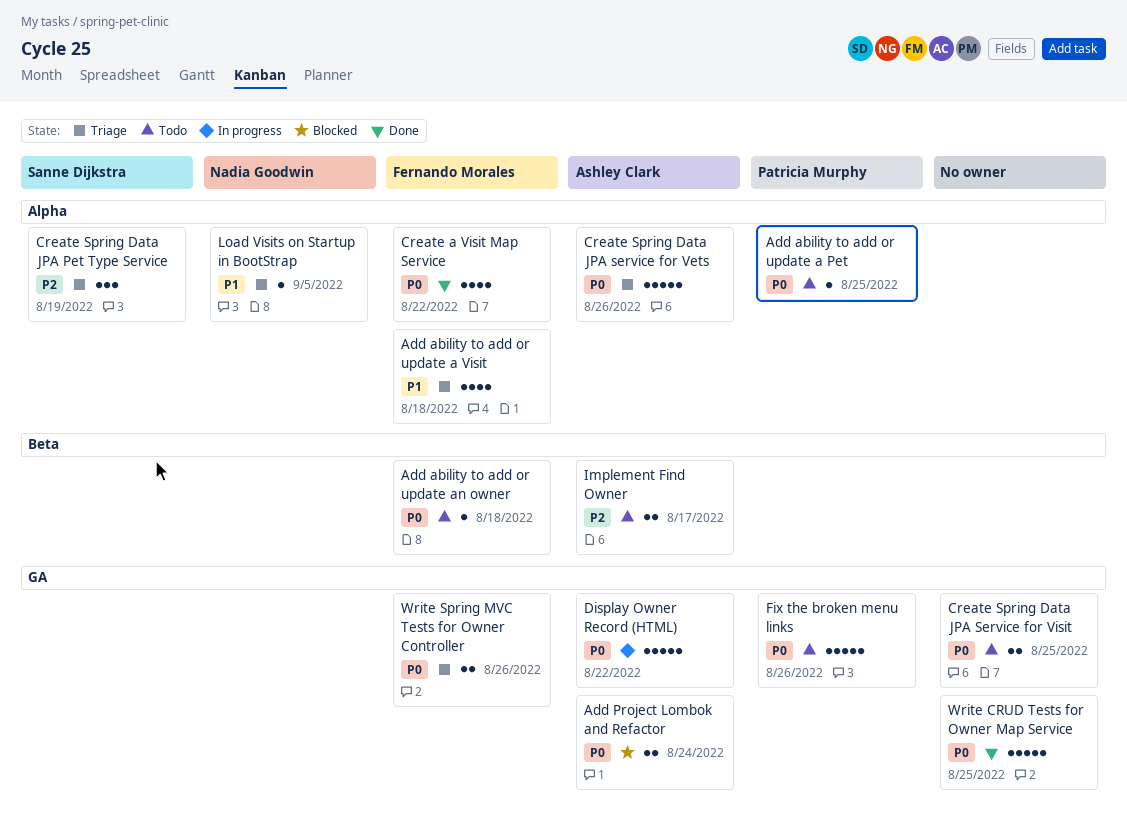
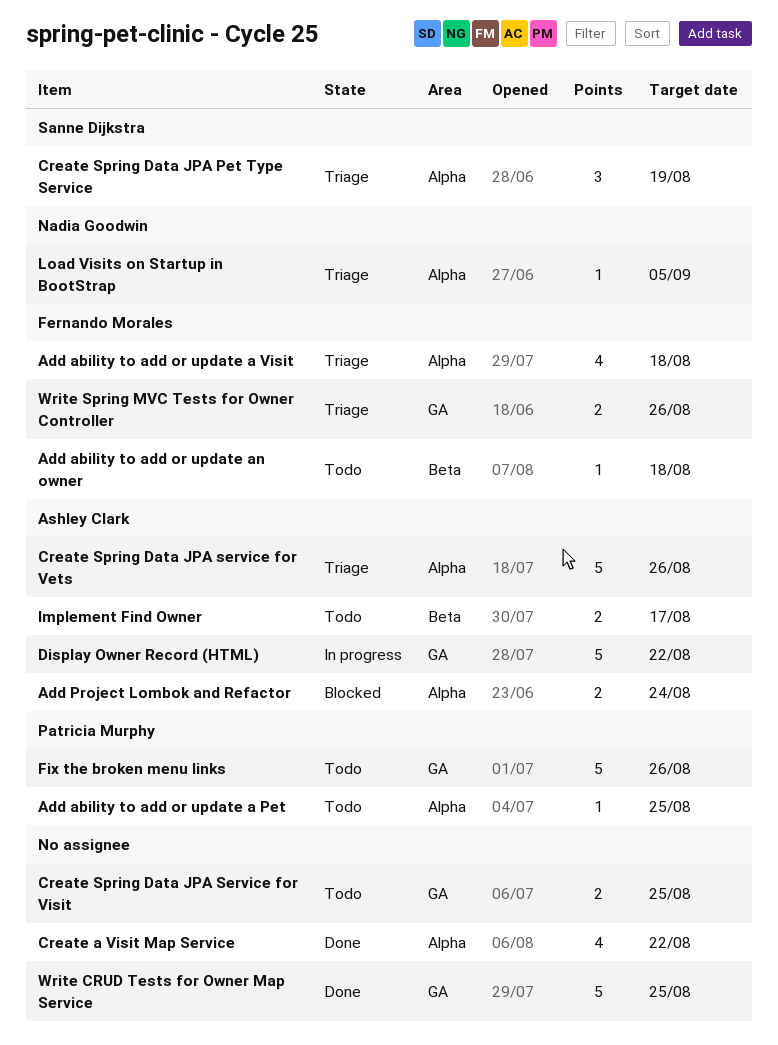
Add Project Lombok and Refactor, label: GA -> Alpha
Create a Visit Map Service, owner: Fernando Morales -> none

